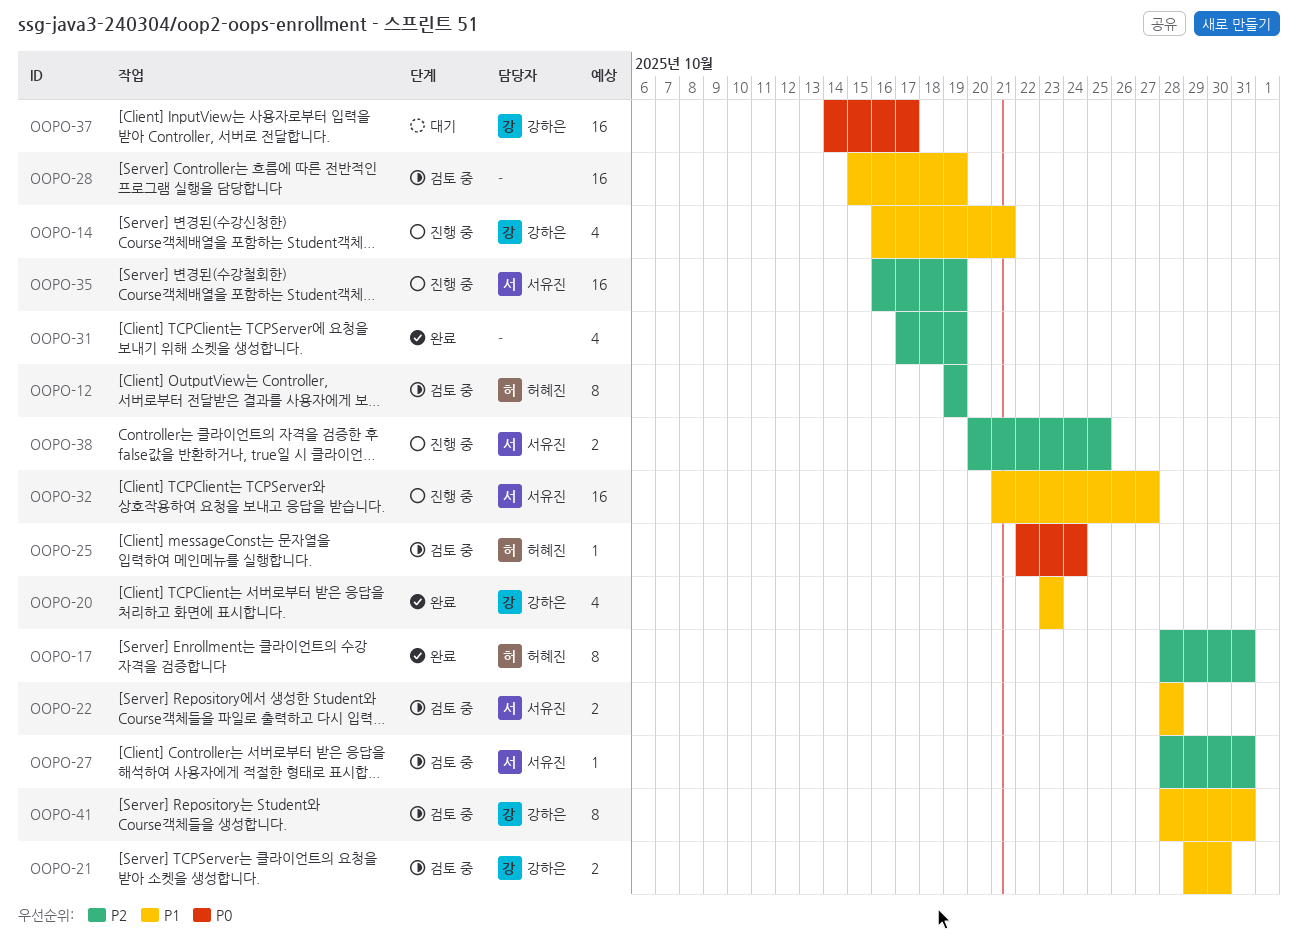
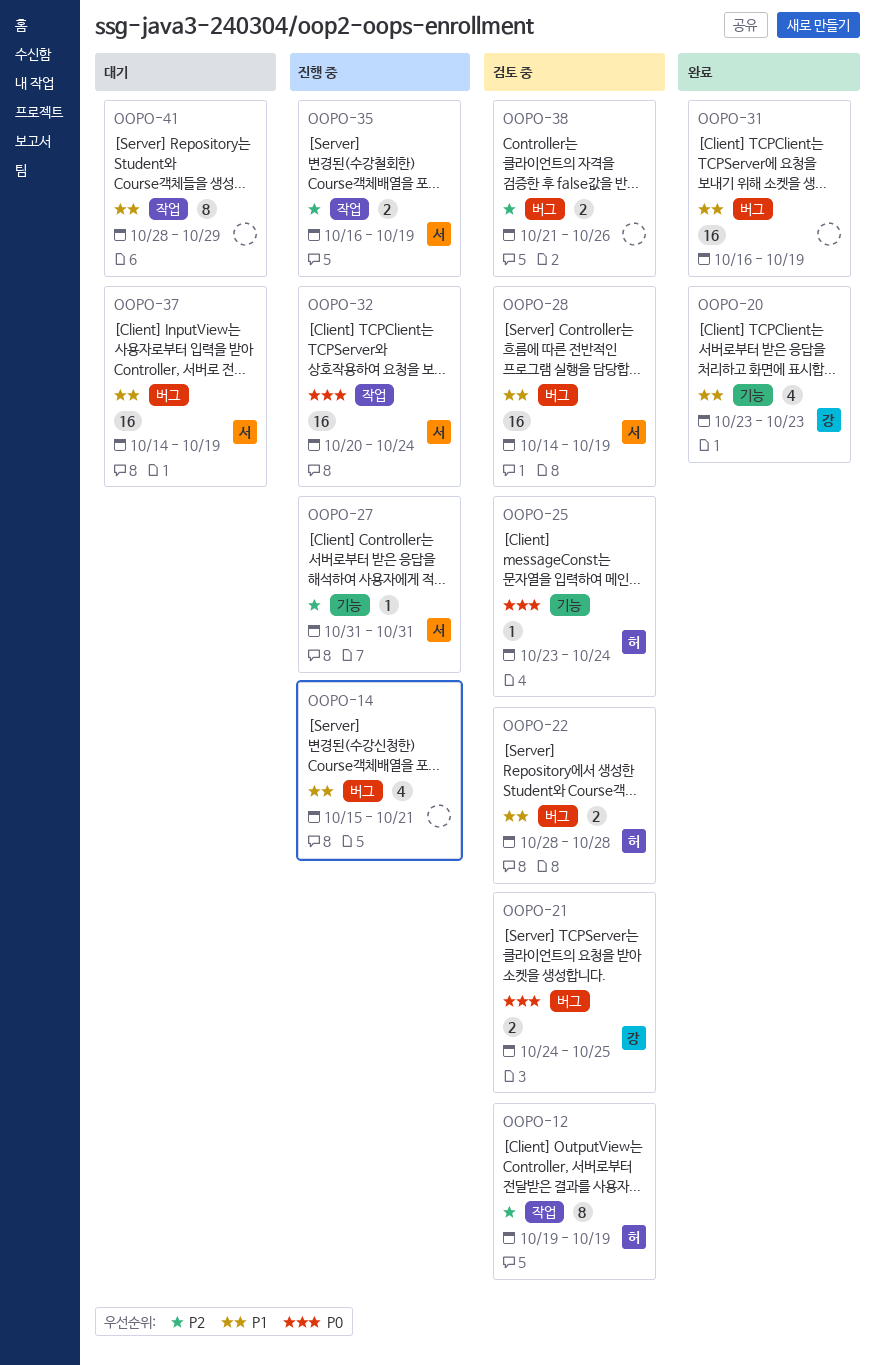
OOPO-14, owner: 강하은 -> none
OOPO-14, start: Oct 16 -> Oct 15
OOPO-17: present -> none
OOPO-21, priority: P1 -> P0
OOPO-21, start: Oct 29 -> Oct 24
OOPO-21, due: Oct 30 -> Oct 25
OOPO-22, owner: 서유진 -> 허혜진
OOPO-25, start: Oct 22 -> Oct 23
OOPO-27, status: 검토 중 -> 진행 중
OOPO-27, start: Oct 28 -> Oct 31
OOPO-28, owner: none -> 서유진
OOPO-28, start: Oct 15 -> Oct 14
OOPO-31, priority: P2 -> P1
OOPO-31, estimate: 4 -> 16
OOPO-31, start: Oct 17 -> Oct 16
OOPO-32, priority: P1 -> P0
OOPO-32, start: Oct 21 -> Oct 20
OOPO-32, due: Oct 27 -> Oct 24
OOPO-35, estimate: 16 -> 2
OOPO-37, owner: 강하은 -> 서유진
OOPO-37, priority: P0 -> P1
OOPO-37, due: Oct 17 -> Oct 19
OOPO-38, status: 진행 중 -> 검토 중
OOPO-38, owner: 서유진 -> none
OOPO-38, start: Oct 20 -> Oct 21
OOPO-38, due: Oct 25 -> Oct 26
OOPO-41, status: 검토 중 -> 대기
OOPO-41, owner: 강하은 -> none
OOPO-41, due: Oct 31 -> Oct 29

